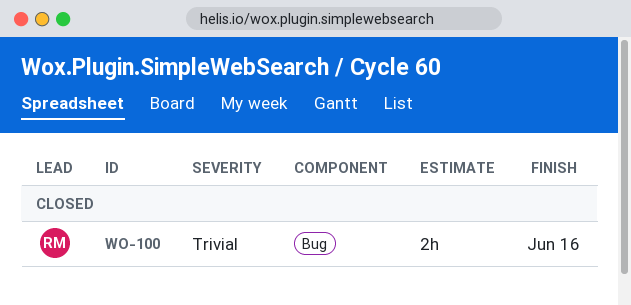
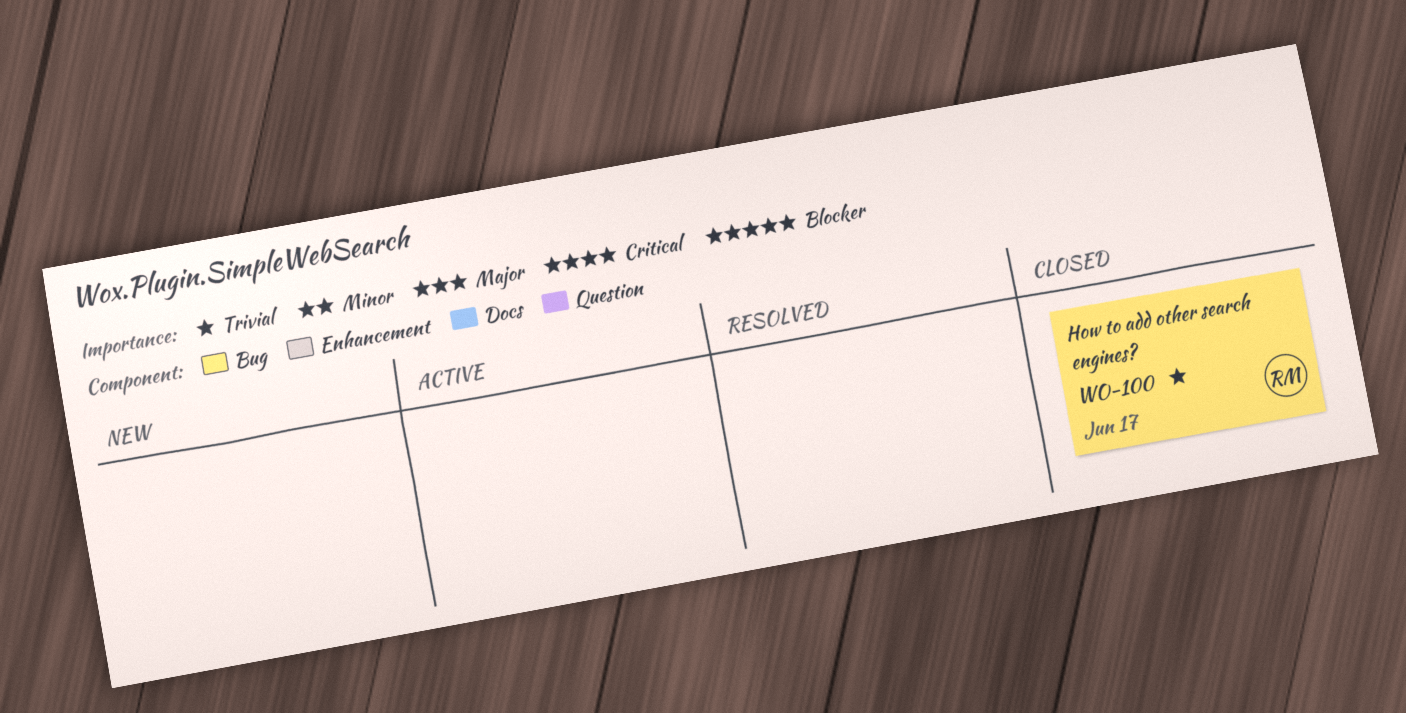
WO-100, due: Jun 16 -> Jun 17

